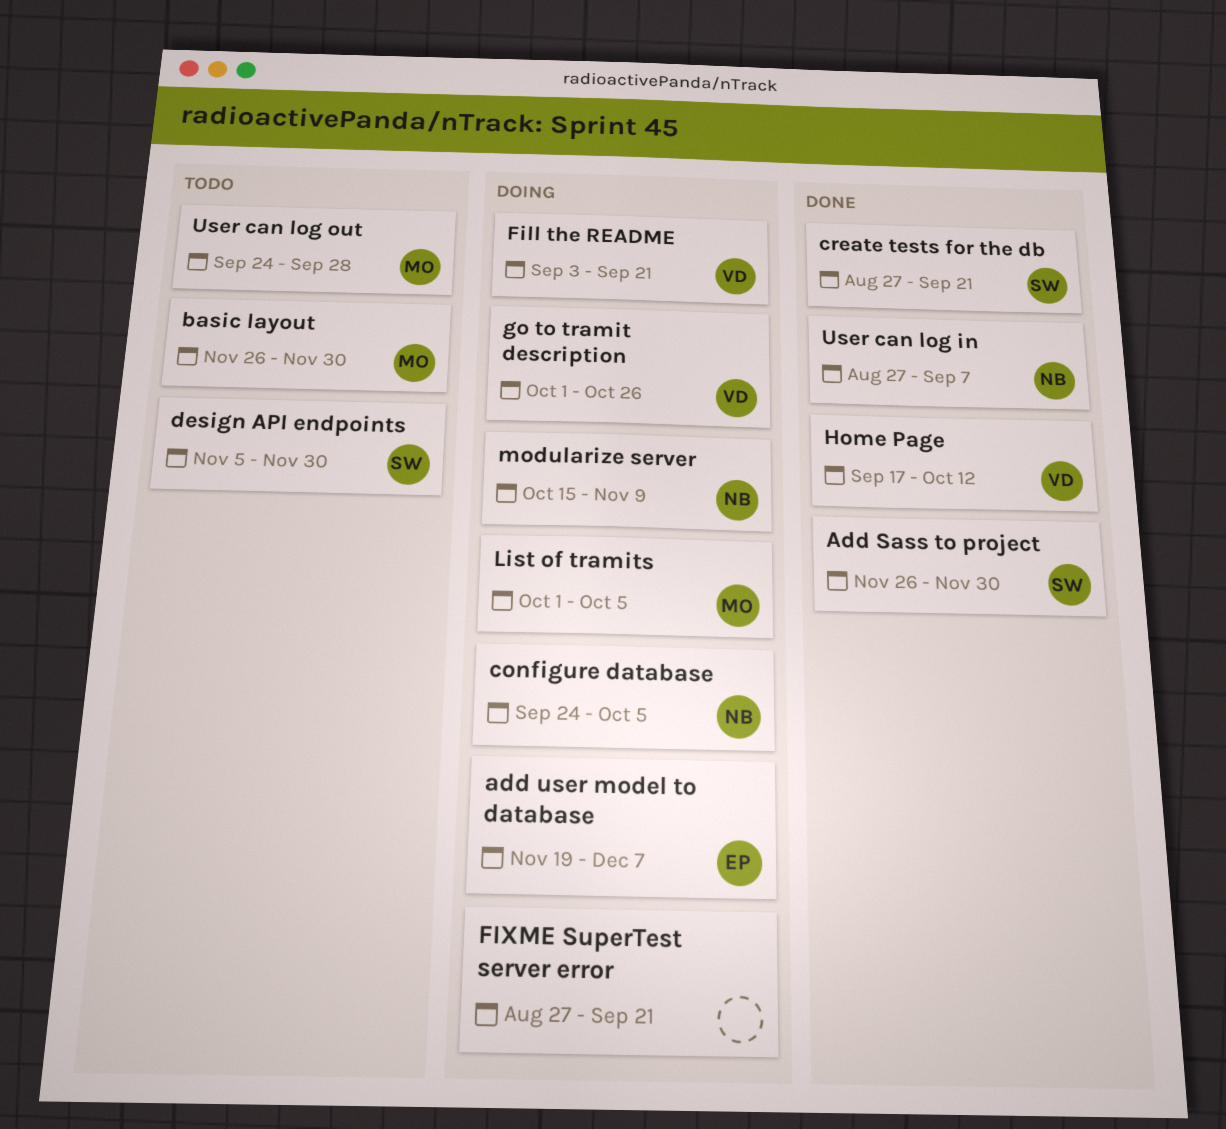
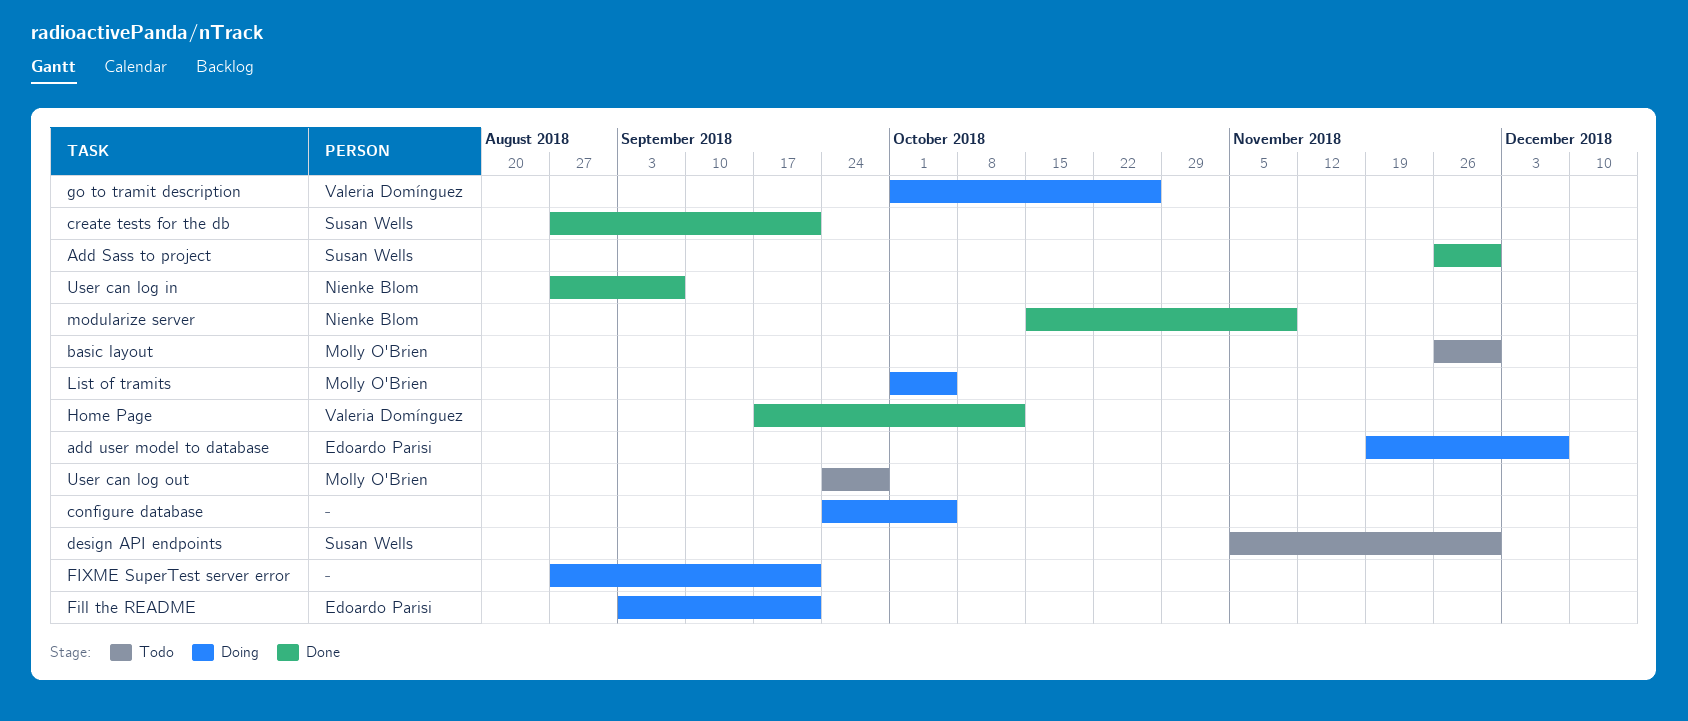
configure database, owner: Nienke Blom -> none
Fill the README, owner: Valeria Domínguez -> Edoardo Parisi
modularize server, status: Doing -> Done

